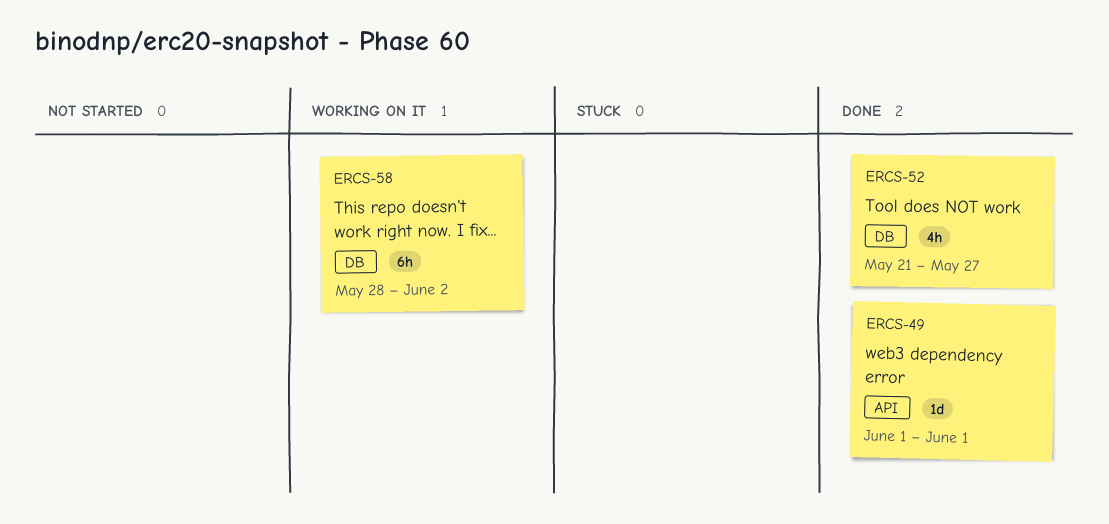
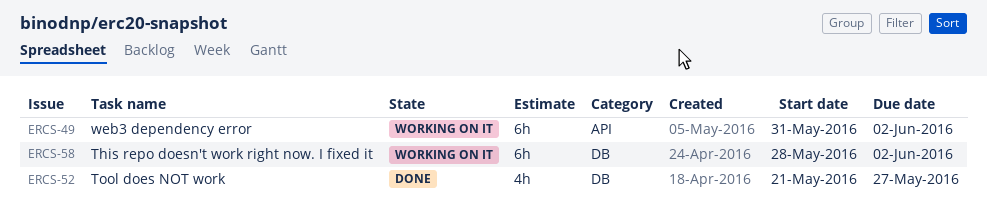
ERCS-49, status: Done -> Working on it
ERCS-49, estimate: 1d -> 6h
ERCS-49, start: Jun 1 -> May 31
ERCS-49, due: Jun 1 -> Jun 2

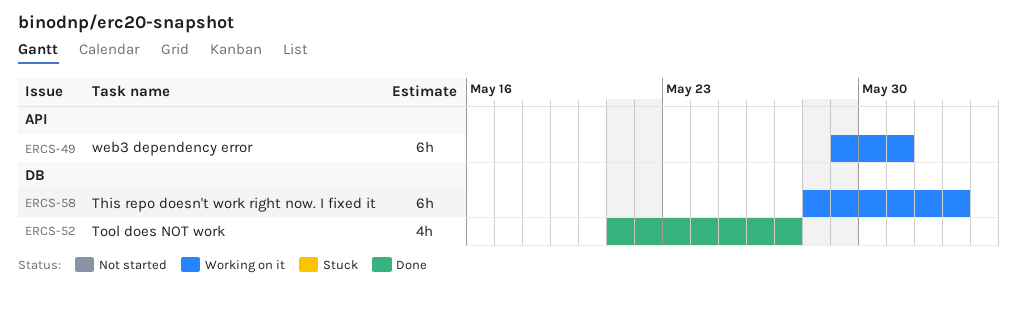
ERCS-49, start: May 31 -> May 29
ERCS-49, due: Jun 2 -> May 31

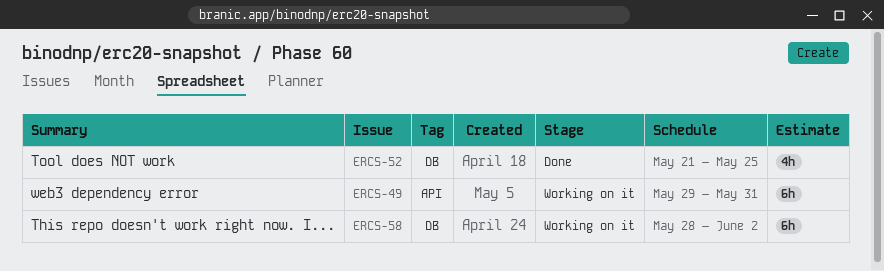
ERCS-52, due: May 27 -> May 25

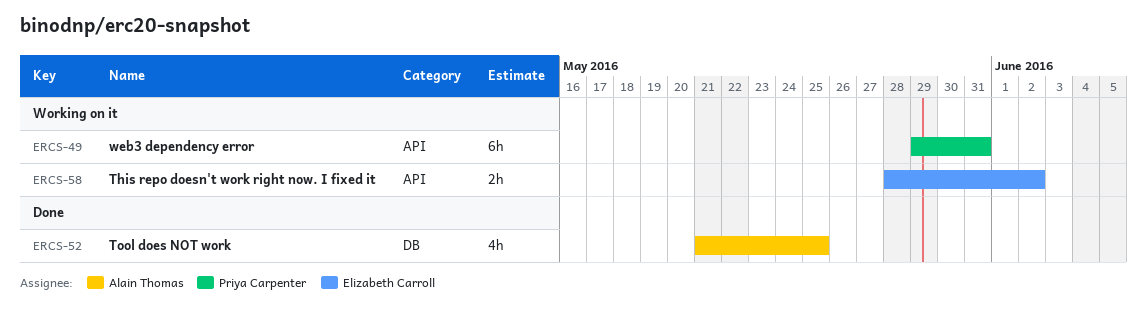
ERCS-58, label: DB -> API
ERCS-58, estimate: 6h -> 2h

